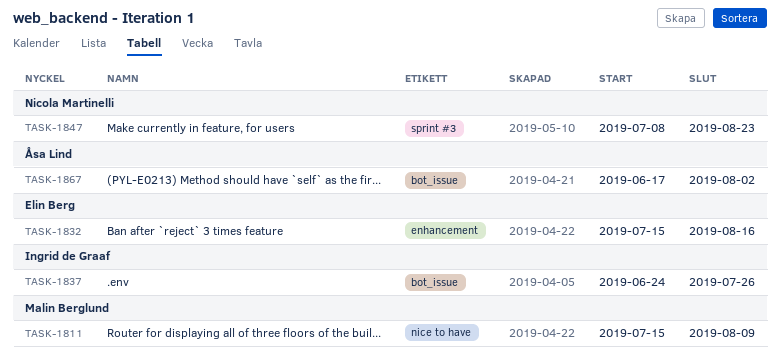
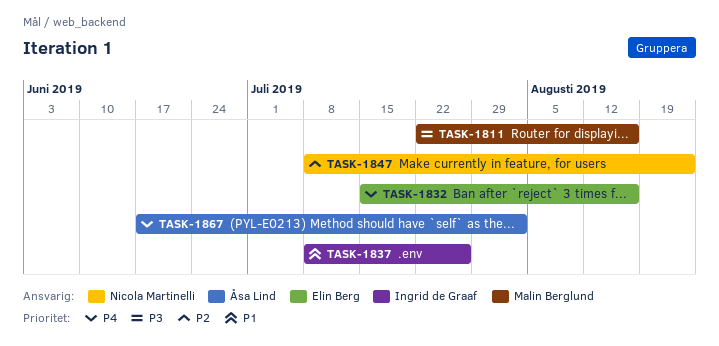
TASK-1811, start: Jul 15 -> Jul 22
TASK-1811, due: Aug 9 -> Aug 16
TASK-1837, start: Jun 24 -> Jul 8

